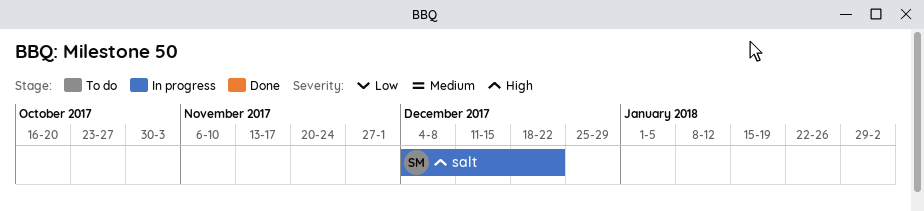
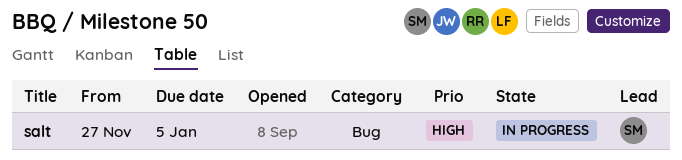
salt, start: Dec 4 -> Nov 27
salt, due: Dec 22 -> Jan 5

